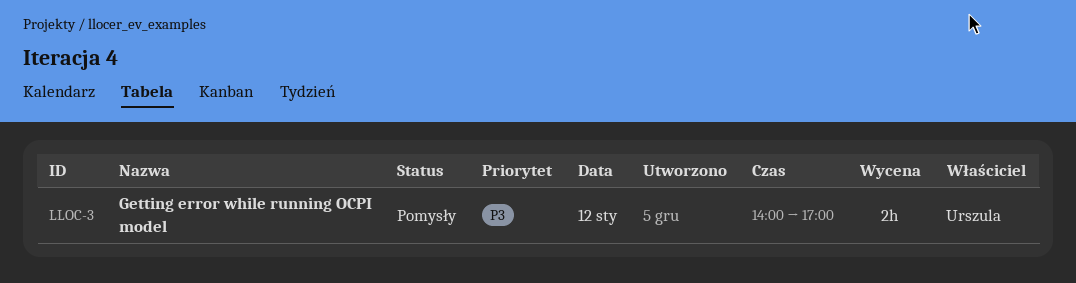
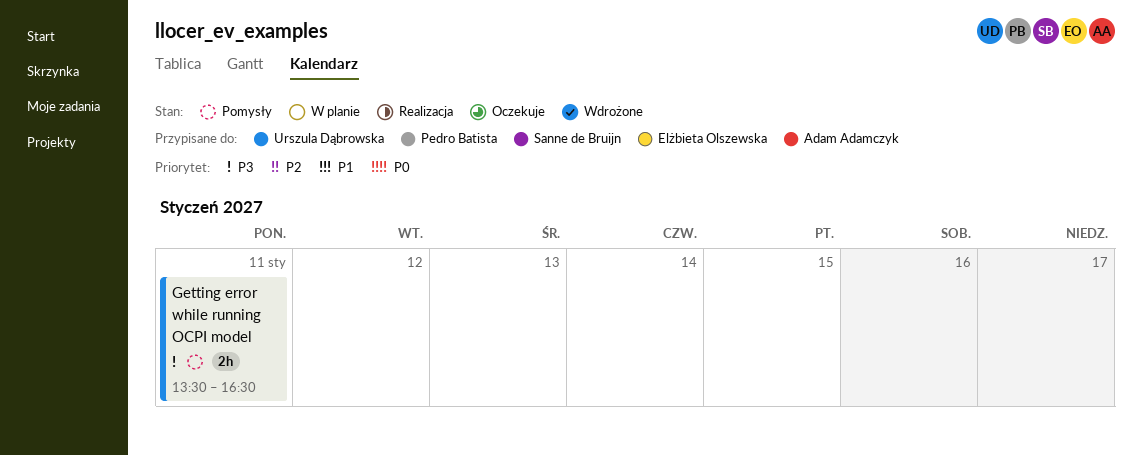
Getting error while running OCPI model, day: Jan 12 -> Jan 11
Getting error while running OCPI model, begins: 14:00 -> 13:30
Getting error while running OCPI model, ends: 17:00 -> 16:30

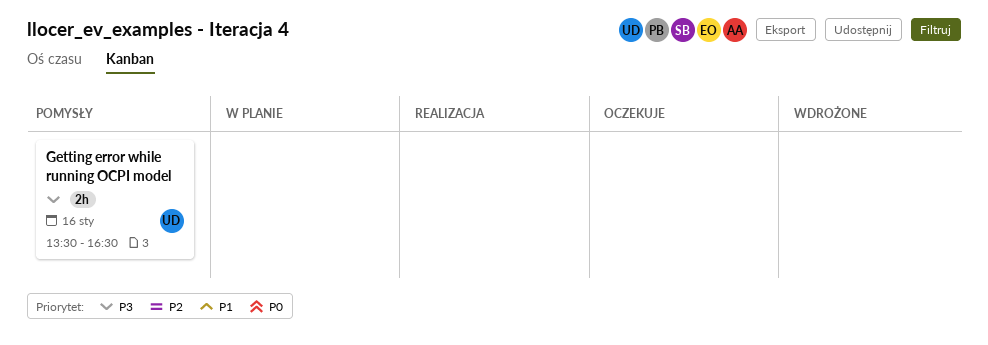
Getting error while running OCPI model, day: Jan 11 -> Jan 16

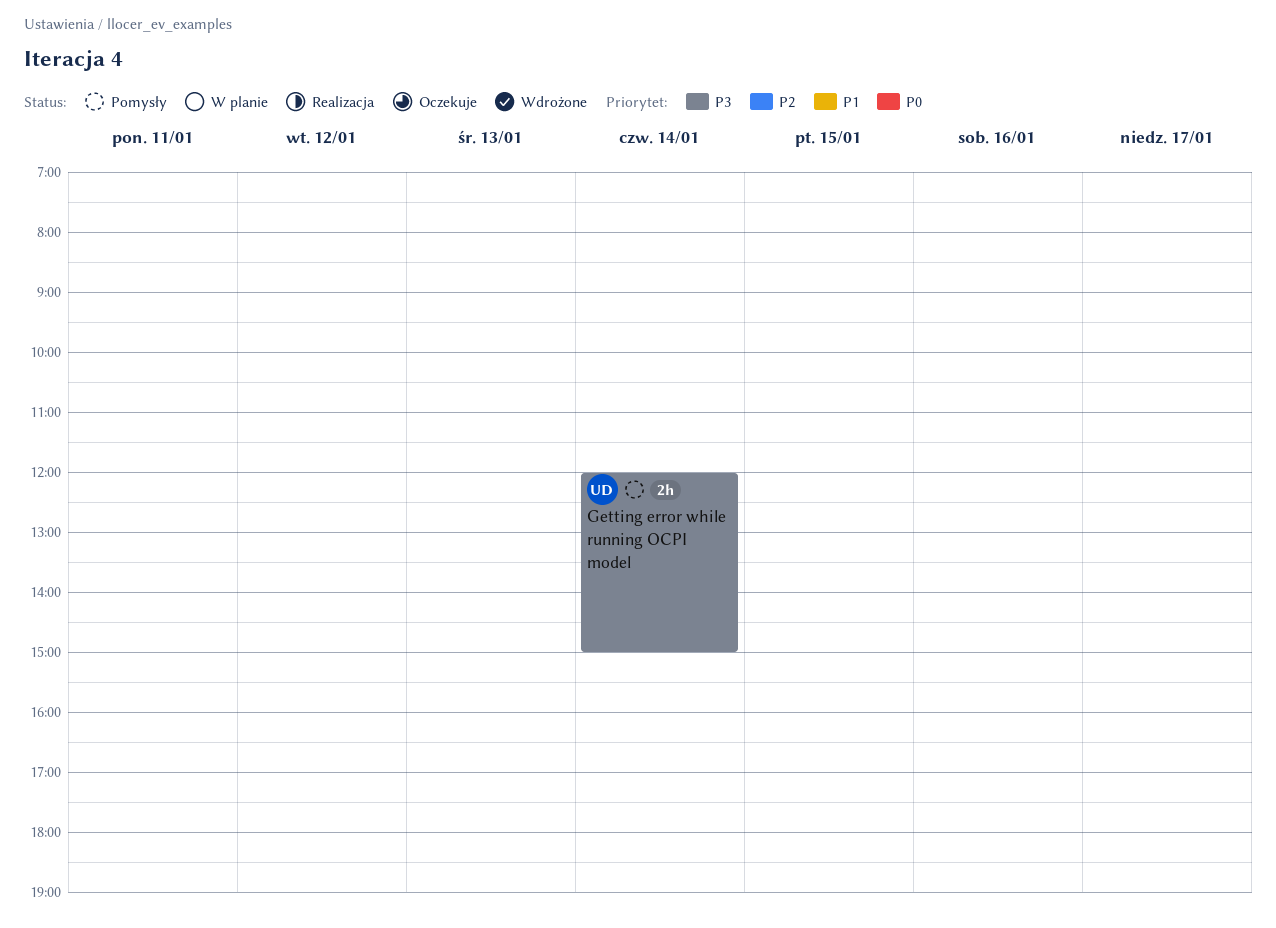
Getting error while running OCPI model, day: Jan 16 -> Jan 14
Getting error while running OCPI model, begins: 13:30 -> 12:00
Getting error while running OCPI model, ends: 16:30 -> 15:00

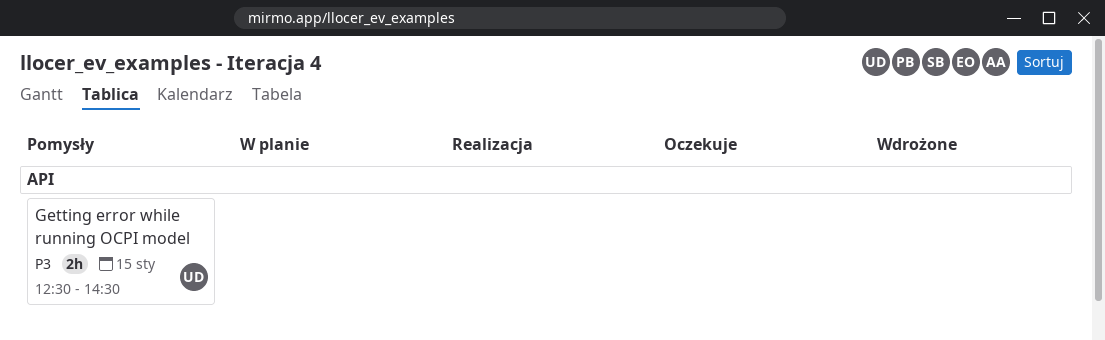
Getting error while running OCPI model, day: Jan 14 -> Jan 15
Getting error while running OCPI model, begins: 12:00 -> 12:30
Getting error while running OCPI model, ends: 15:00 -> 14:30

